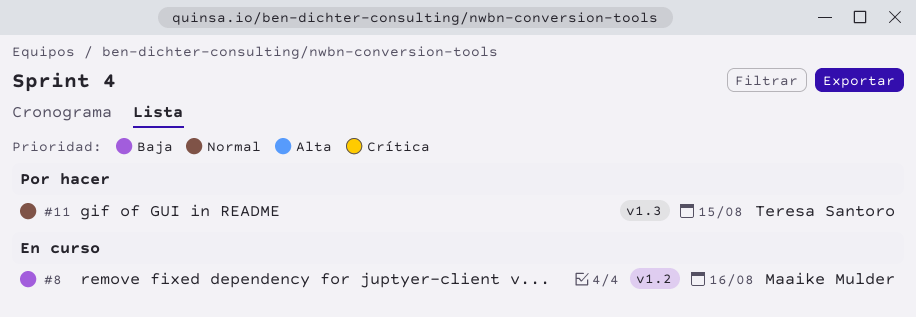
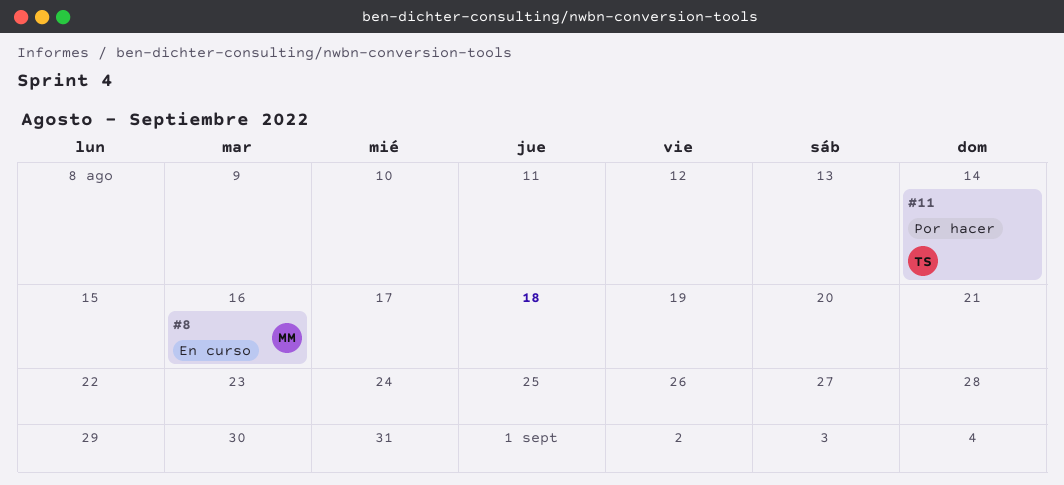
#11, due: Aug 15 -> Aug 14

